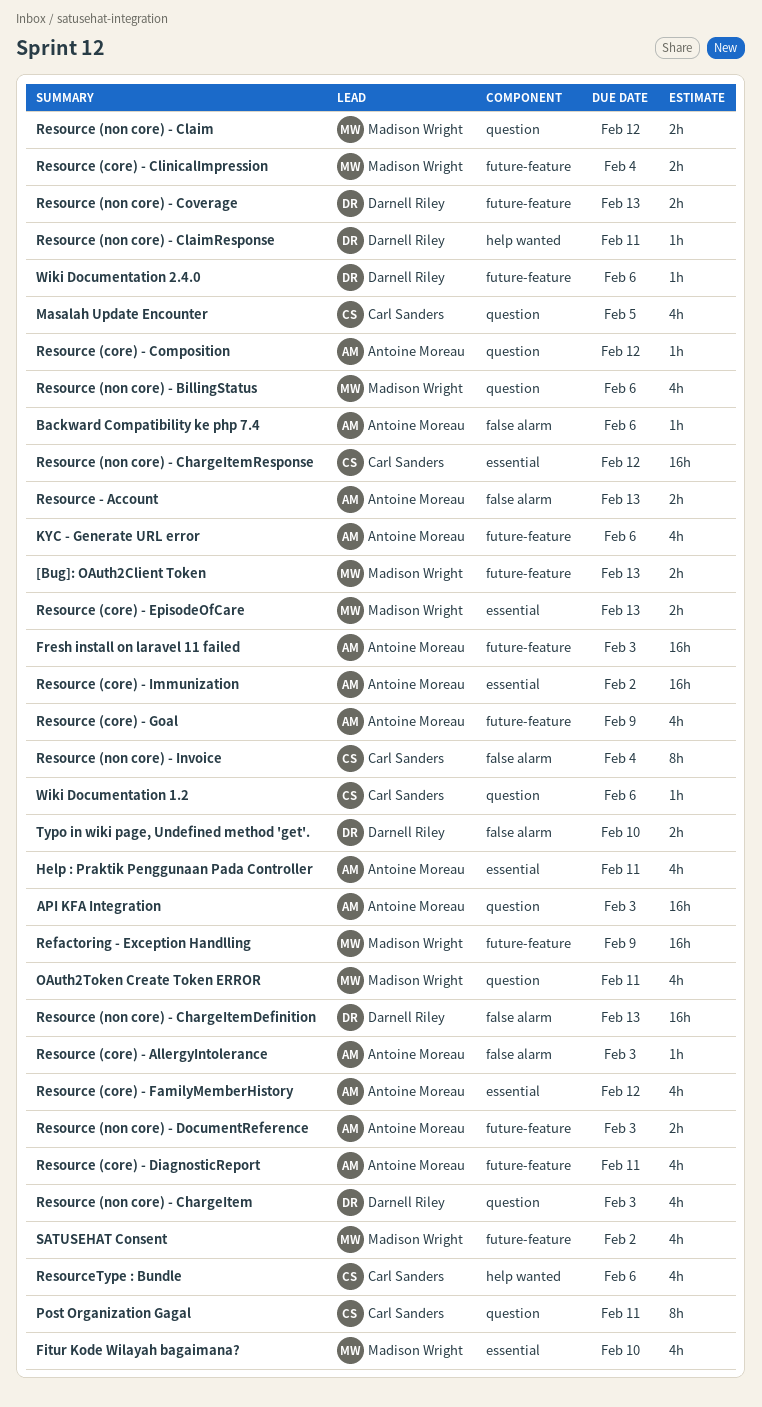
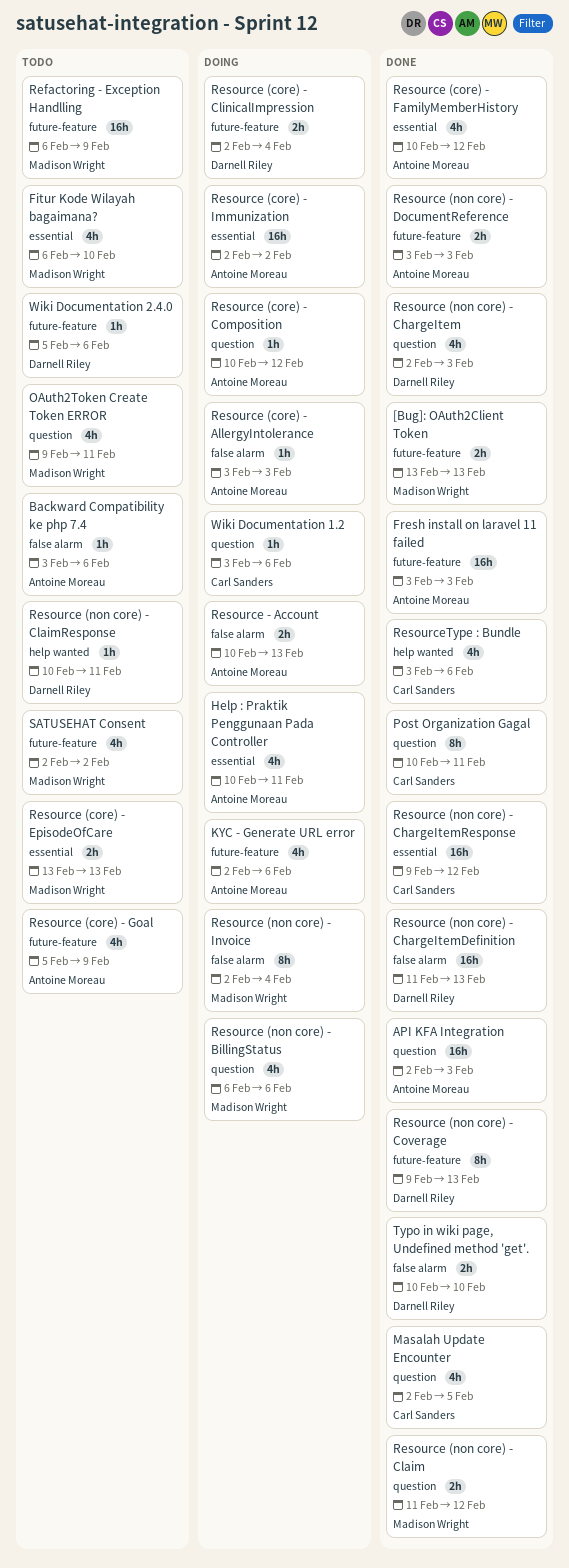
Resource (core) - ClinicalImpression, owner: Madison Wright -> Darnell Riley
Resource (core) - DiagnosticReport: present -> none
Resource (non core) - Coverage, estimate: 2h -> 8h
Resource (non core) - Invoice, owner: Carl Sanders -> Madison Wright

